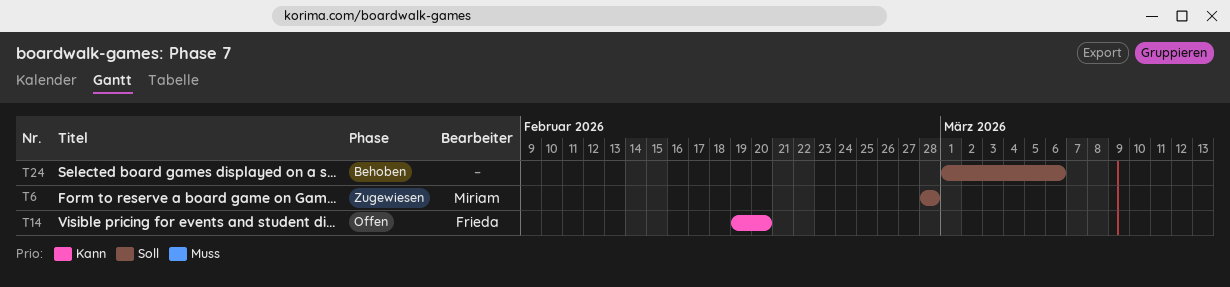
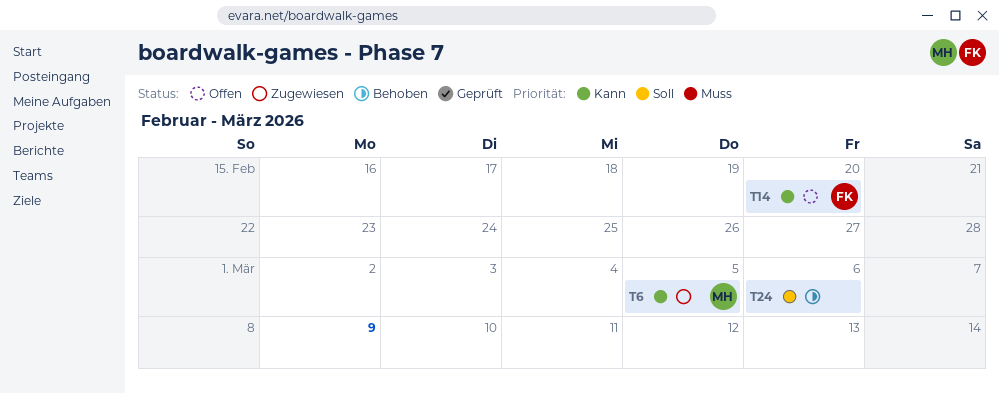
T6, priority: Soll -> Kann
T6, due: Feb 28 -> Mar 5

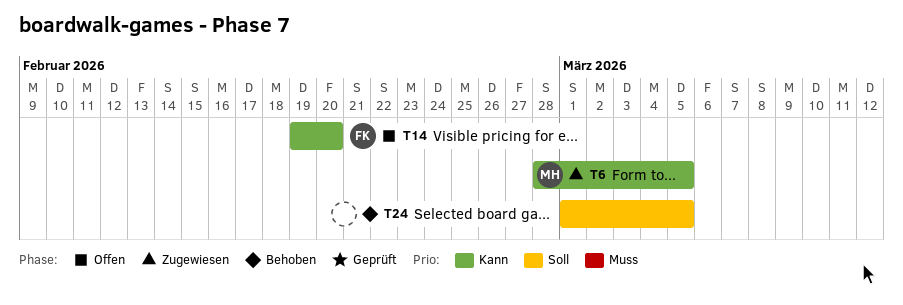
T24, due: Mar 6 -> Mar 5

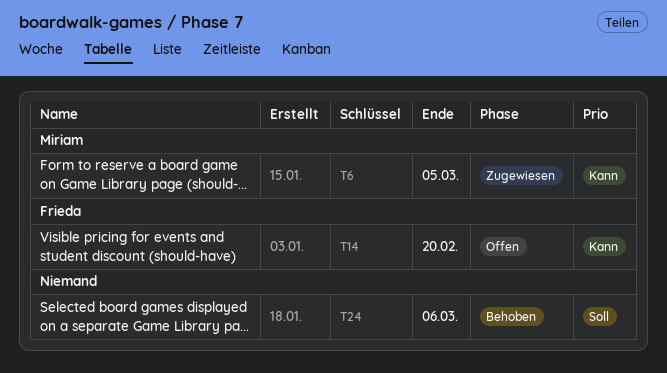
T24, due: Mar 5 -> Mar 6

